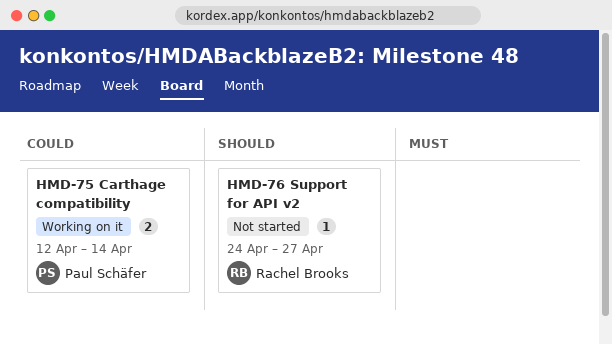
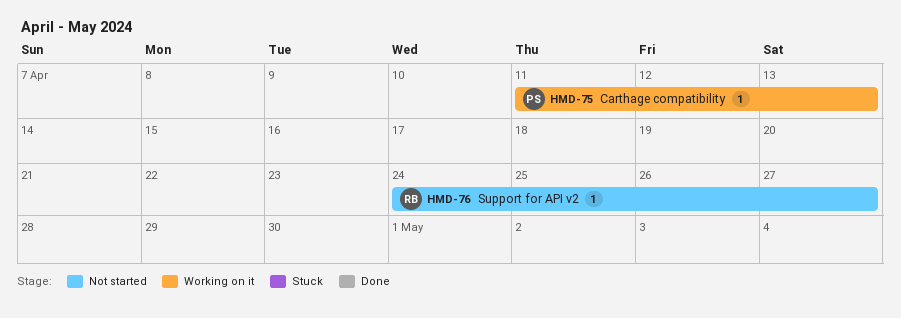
HMD-75, estimate: 2 -> 1
HMD-75, start: Apr 12 -> Apr 11
HMD-75, due: Apr 14 -> Apr 13

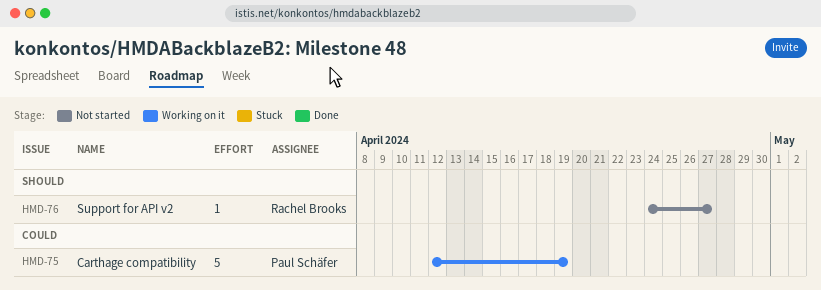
HMD-75, estimate: 1 -> 5
HMD-75, start: Apr 11 -> Apr 12
HMD-75, due: Apr 13 -> Apr 19

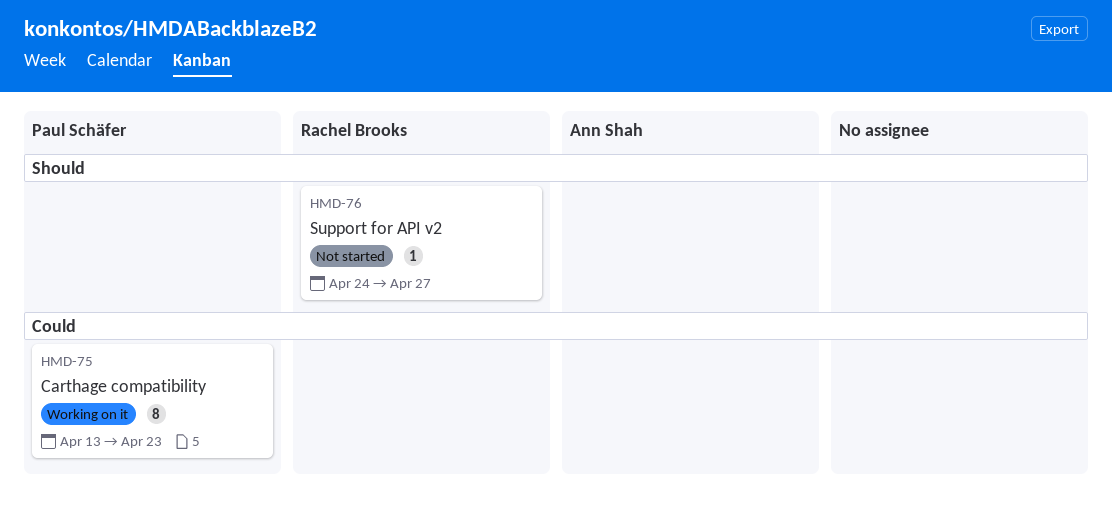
HMD-75, estimate: 5 -> 8
HMD-75, start: Apr 12 -> Apr 13
HMD-75, due: Apr 19 -> Apr 23

